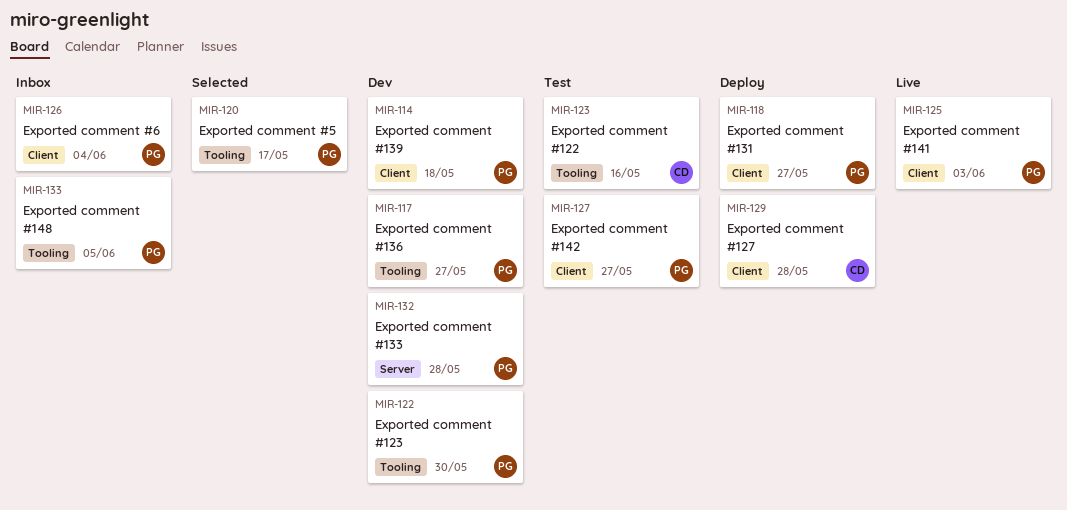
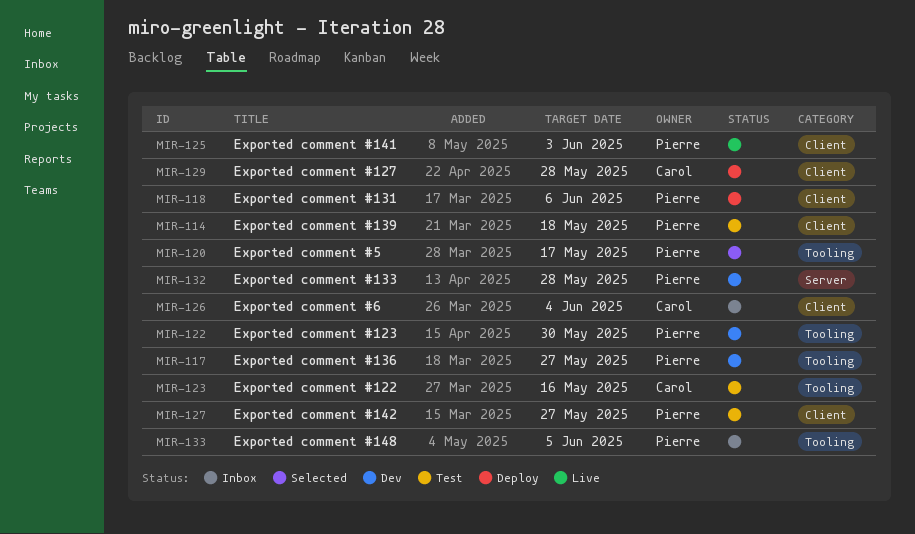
MIR-114, status: Dev -> Test
MIR-118, due: May 27 -> Jun 6
MIR-126, owner: Pierre -> Carol

